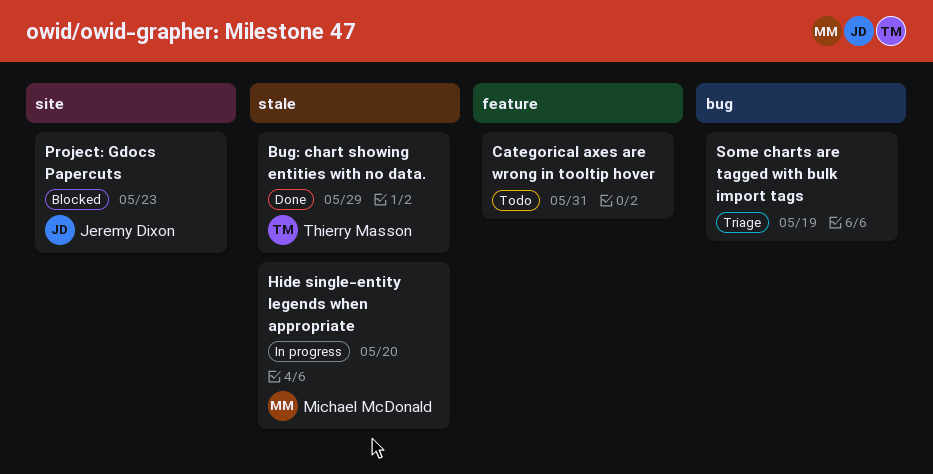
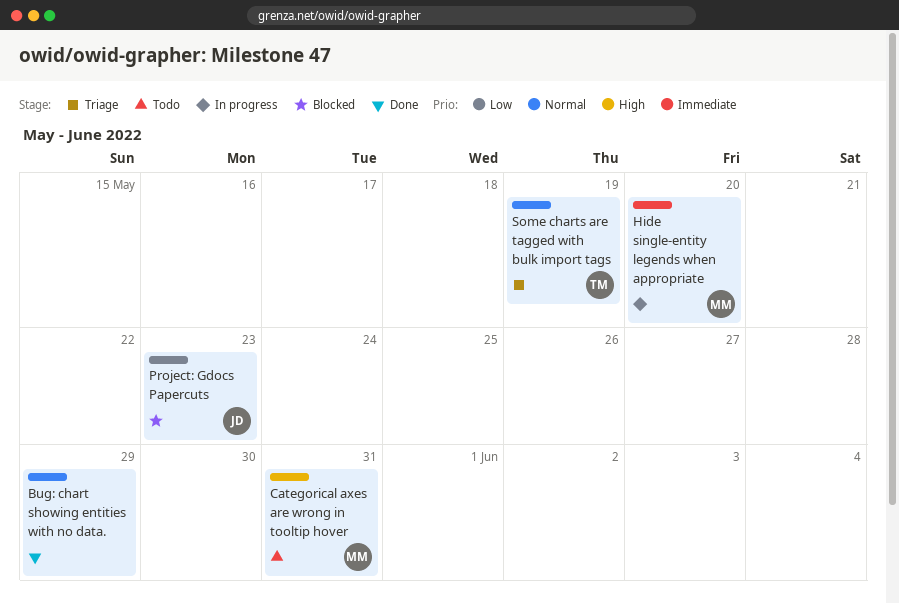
Bug: chart showing entities with no data., owner: Thierry Masson -> none
Categorical axes are wrong in tooltip hover, owner: none -> Michael McDonald
Some charts are tagged with bulk import tags, owner: none -> Thierry Masson

